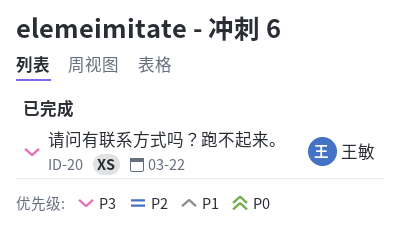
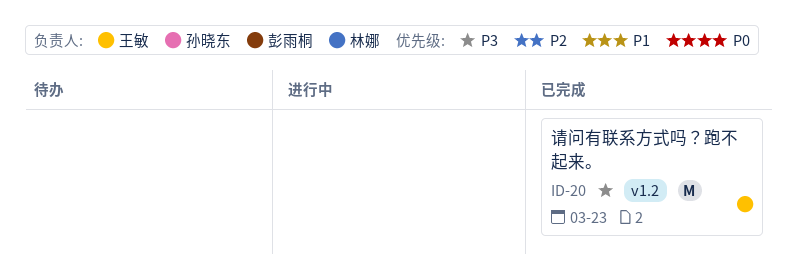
ID-20, estimate: XS -> M
ID-20, due: Mar 22 -> Mar 23

